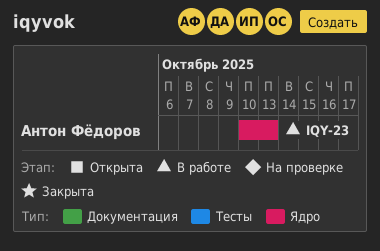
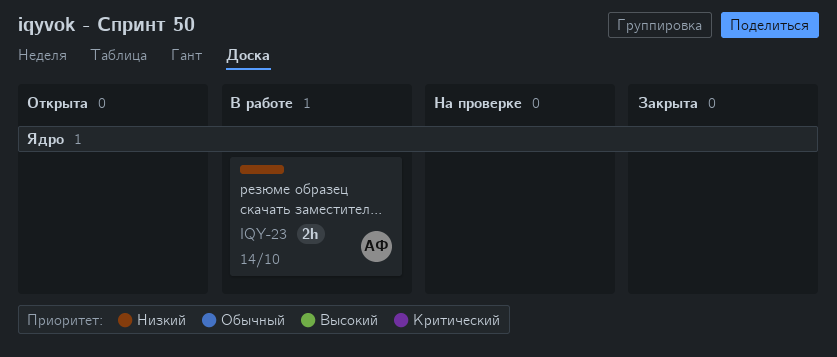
IQY-23, due: Oct 13 -> Oct 14

